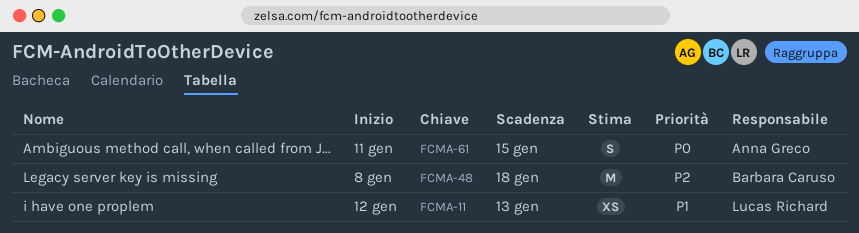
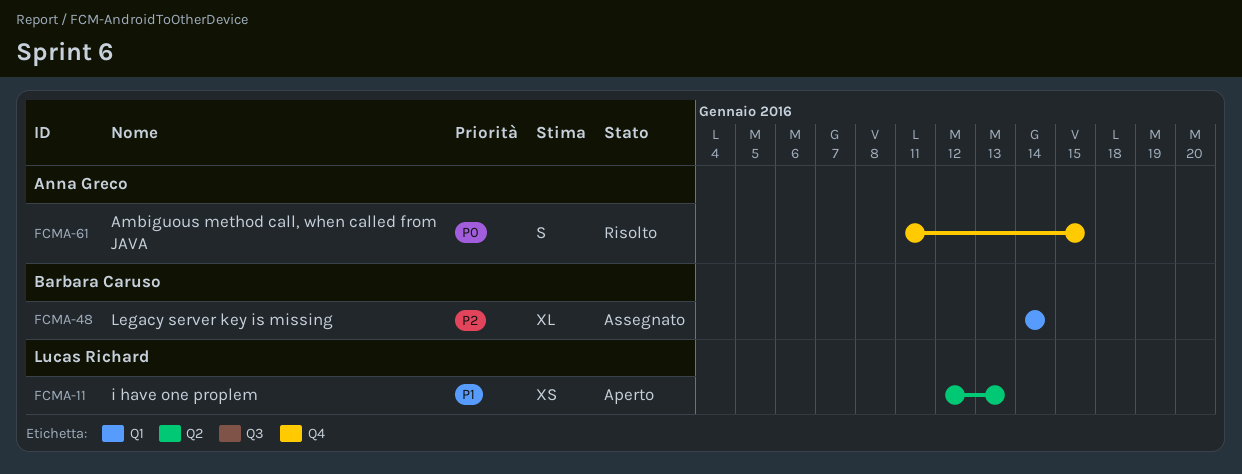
FCMA-48, estimate: M -> XL
FCMA-48, start: Jan 8 -> Jan 14
FCMA-48, due: Jan 18 -> Jan 14

